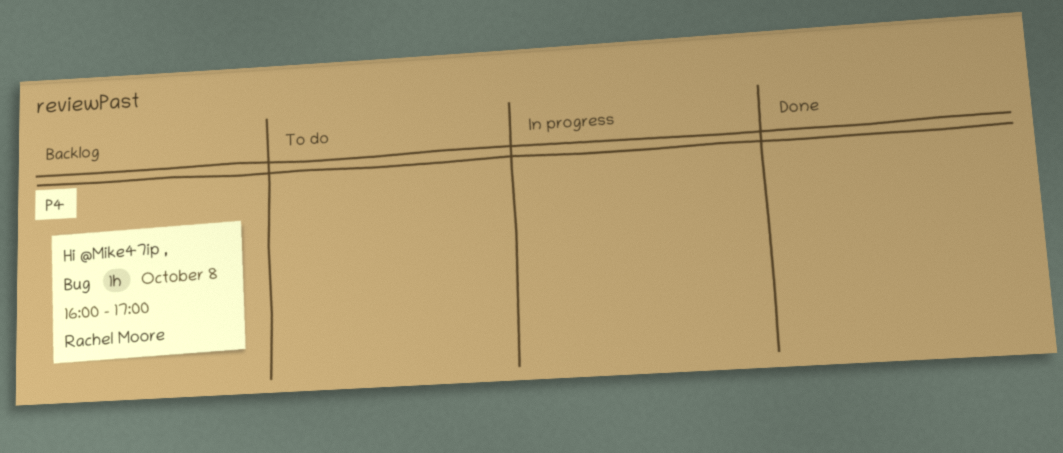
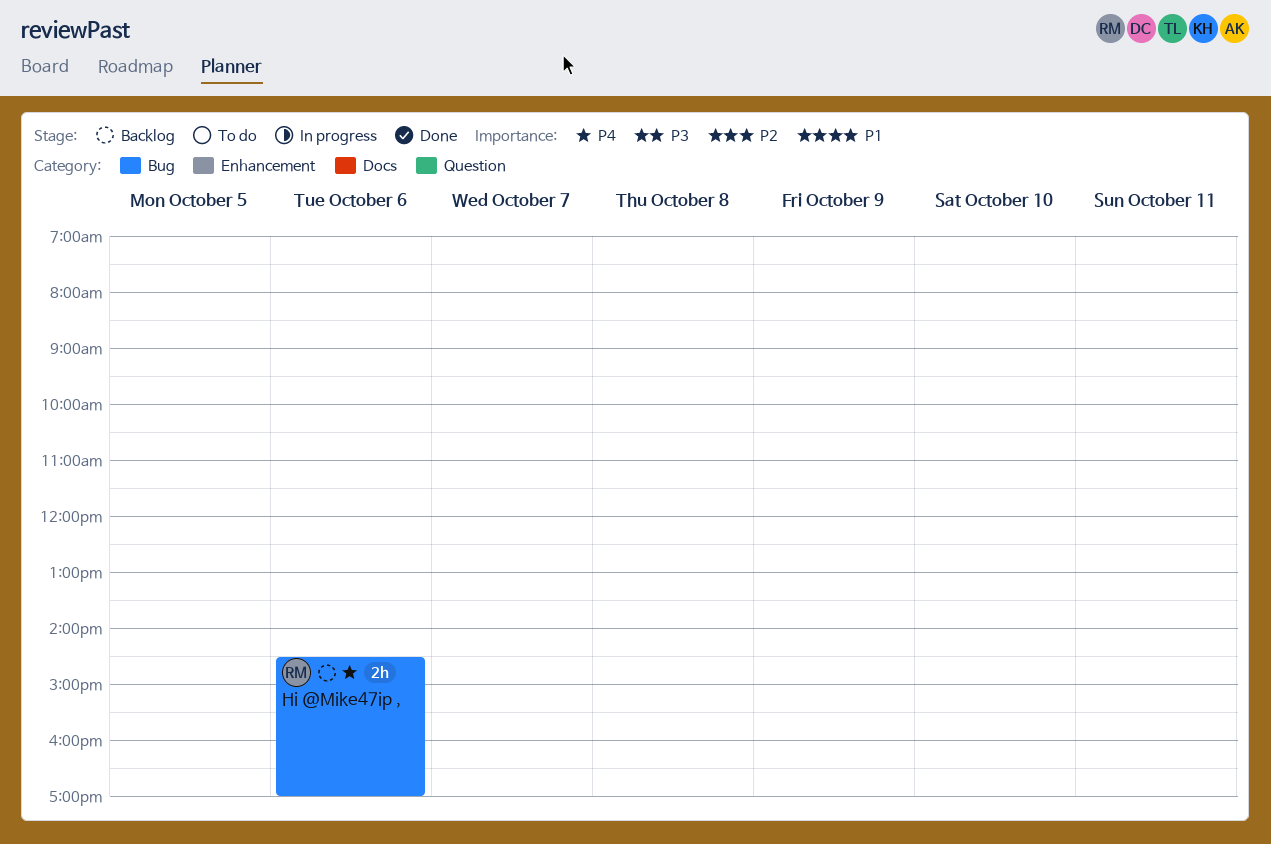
Hi @Mike47ip ,, estimate: 1h -> 2h
Hi @Mike47ip ,, day: Oct 8 -> Oct 6
Hi @Mike47ip ,, begins: 16:00 -> 14:30

